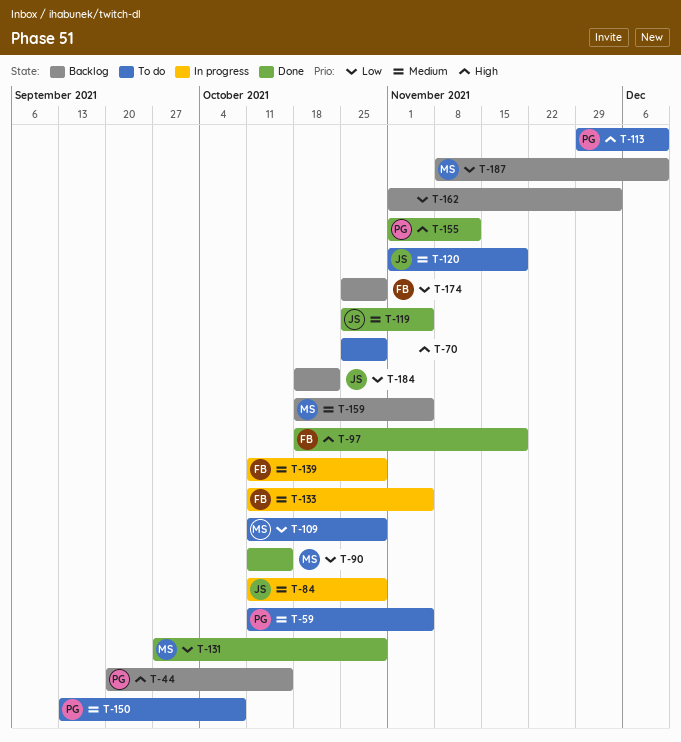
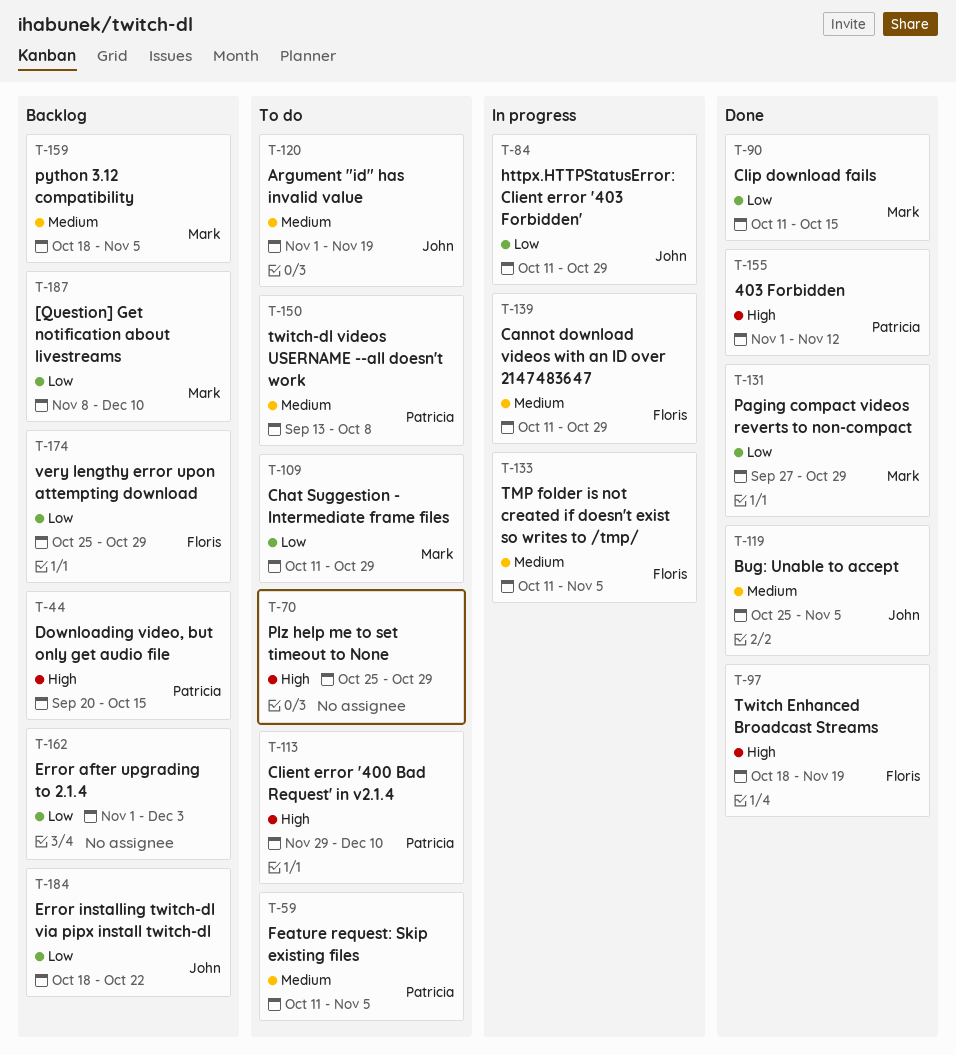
T-84, priority: Medium -> Low

